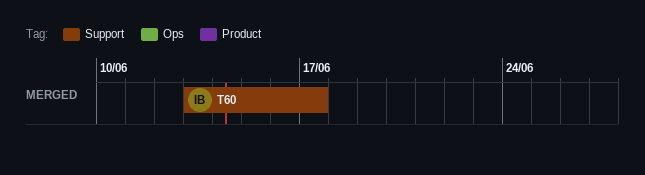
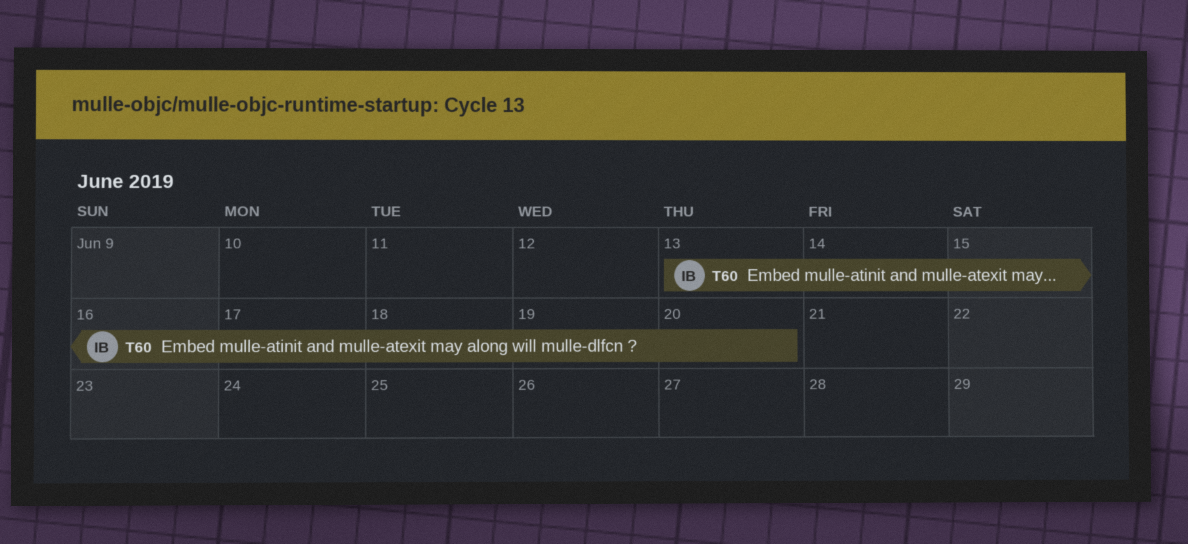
T60, due: Jun 17 -> Jun 20

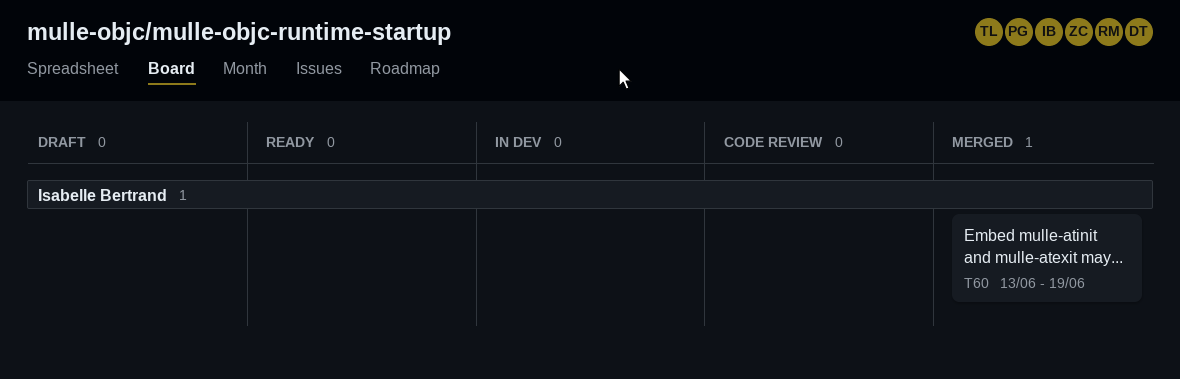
T60, due: Jun 20 -> Jun 19

